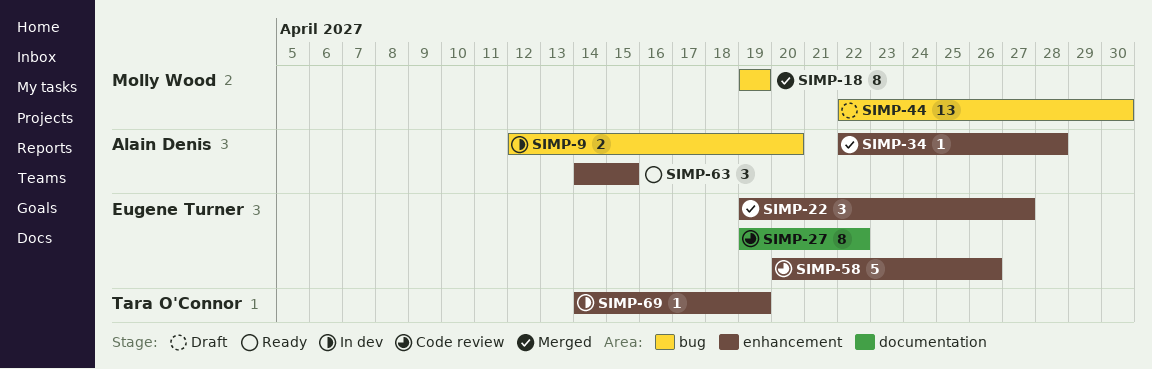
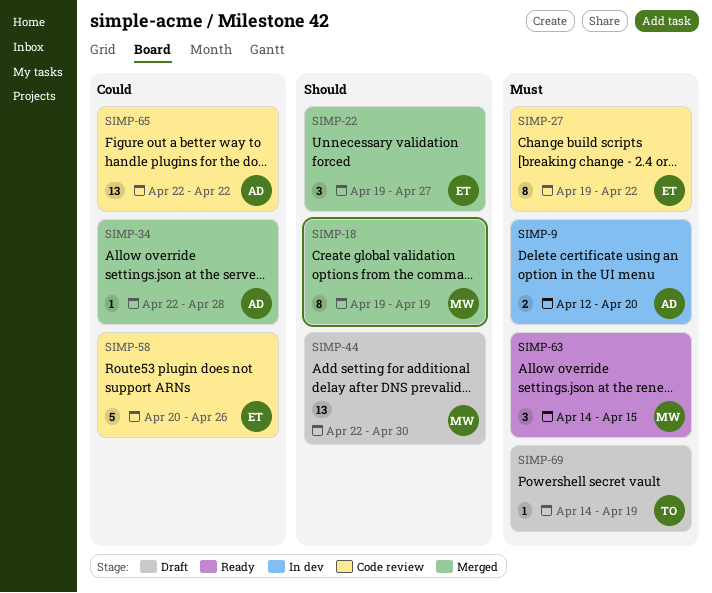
SIMP-63, owner: Alain Denis -> Molly Wood
SIMP-65: none -> present
SIMP-69, status: In dev -> Draft

